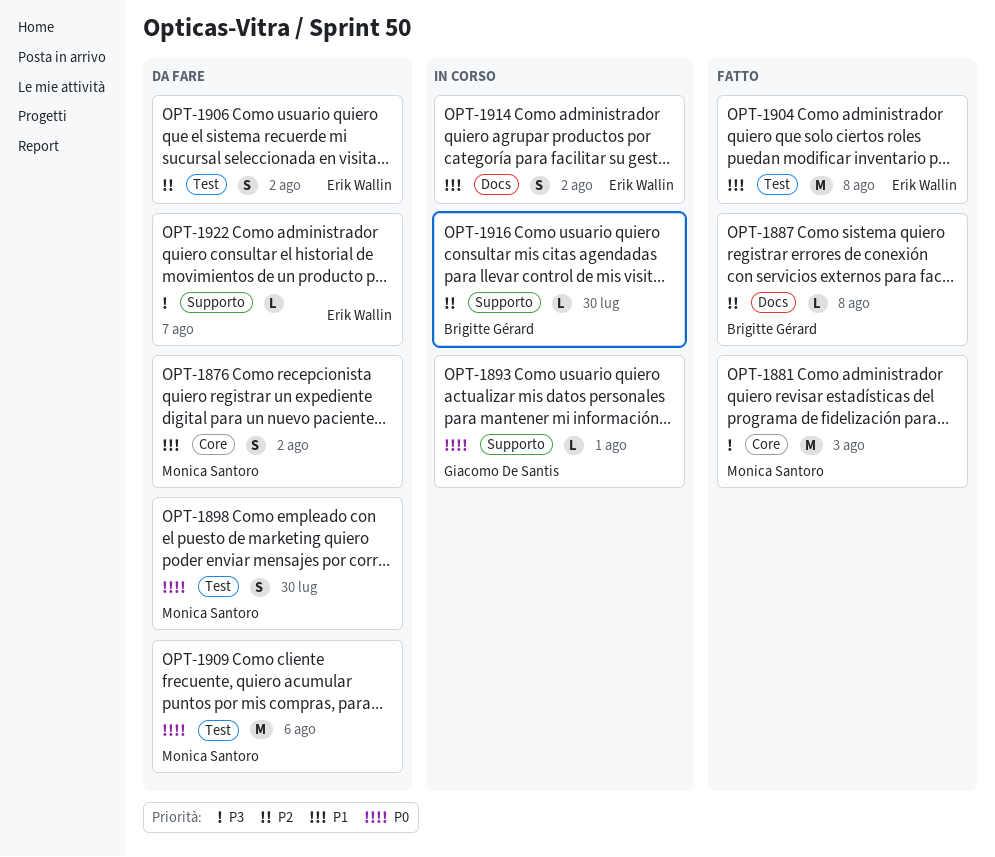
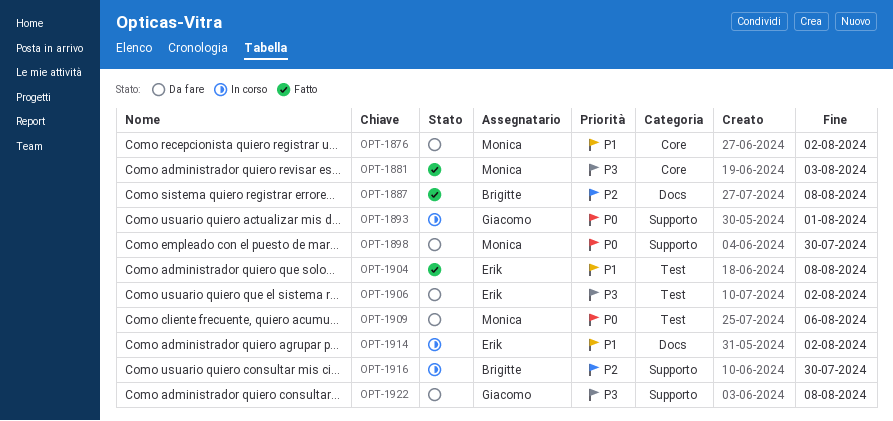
OPT-1898, label: Test -> Supporto
OPT-1906, priority: P2 -> P3
OPT-1922, owner: Erik Wallin -> Giacomo De Santis
OPT-1922, due: Aug 7 -> Aug 8

